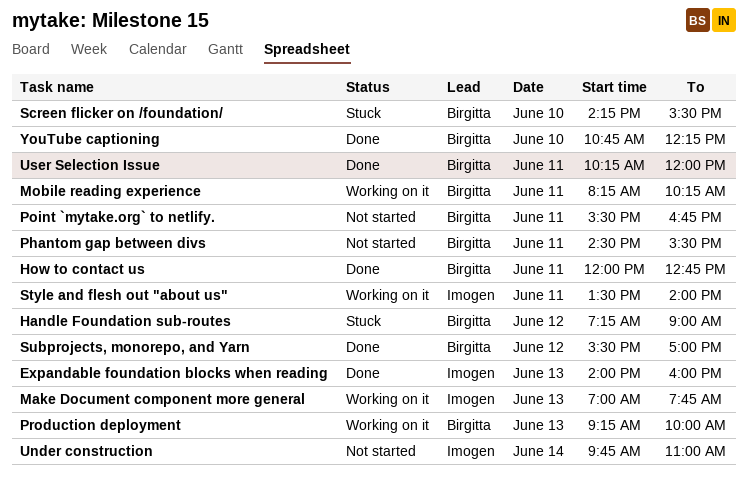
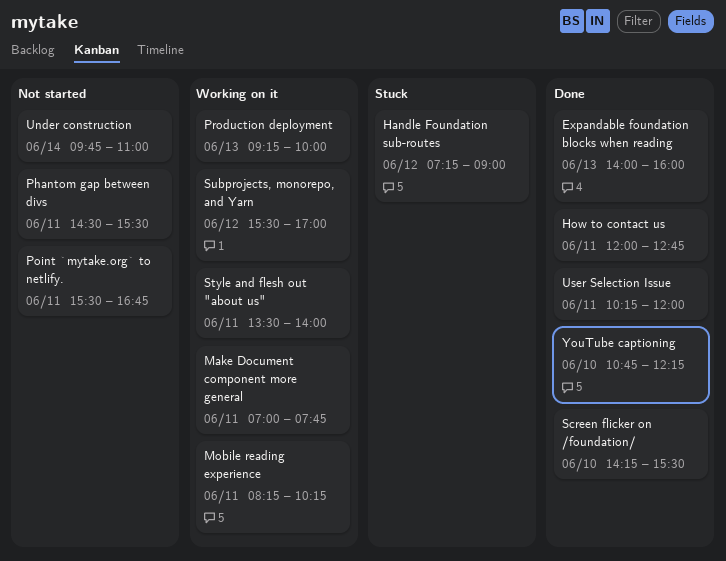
Make Document component more general, day: Jun 13 -> Jun 11
Screen flicker on /foundation/, status: Stuck -> Done
Subprojects, monorepo, and Yarn, status: Done -> Working on it

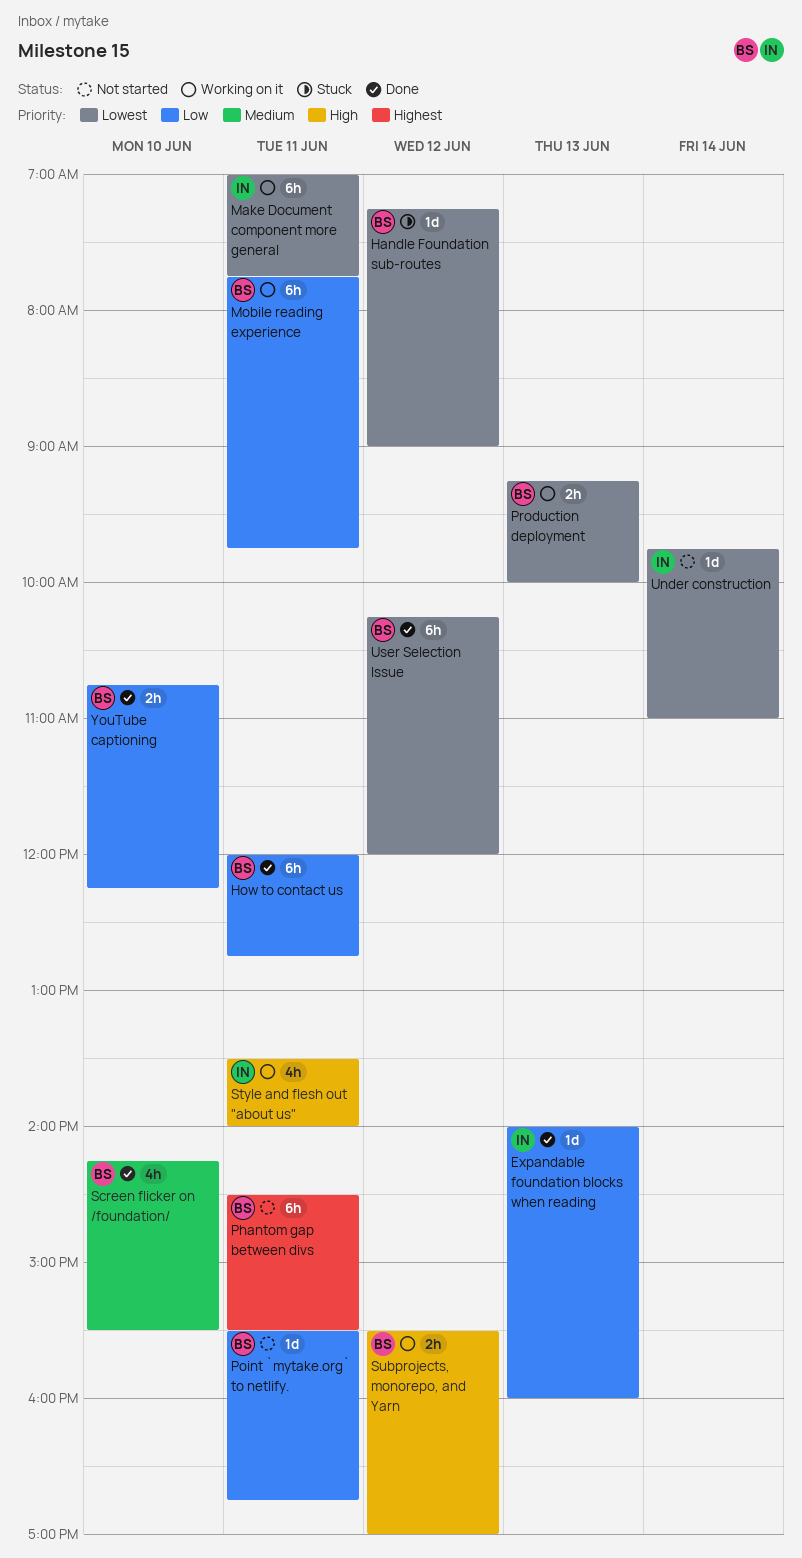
Mobile reading experience, begins: 08:15 -> 07:45
Mobile reading experience, ends: 10:15 -> 09:45
User Selection Issue, day: Jun 11 -> Jun 12

